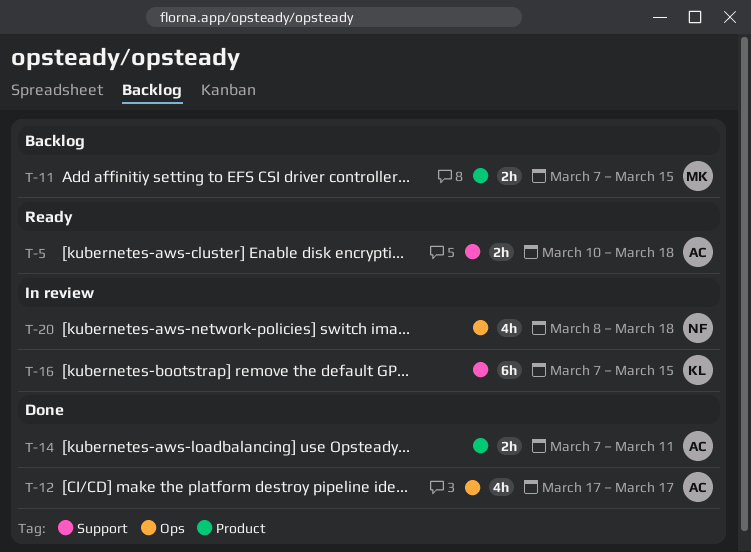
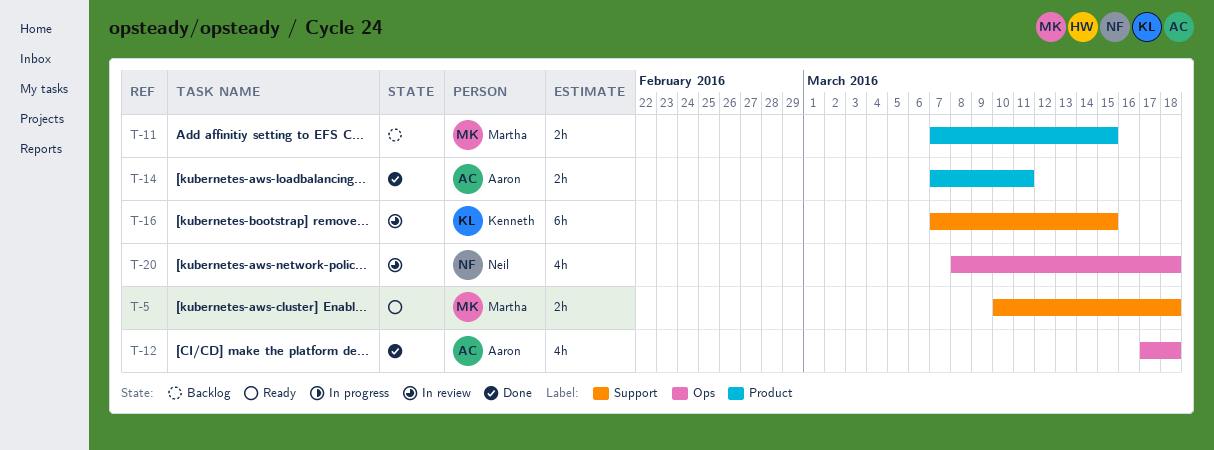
T-5, owner: Aaron -> Martha
T-12, due: Mar 17 -> Mar 18

